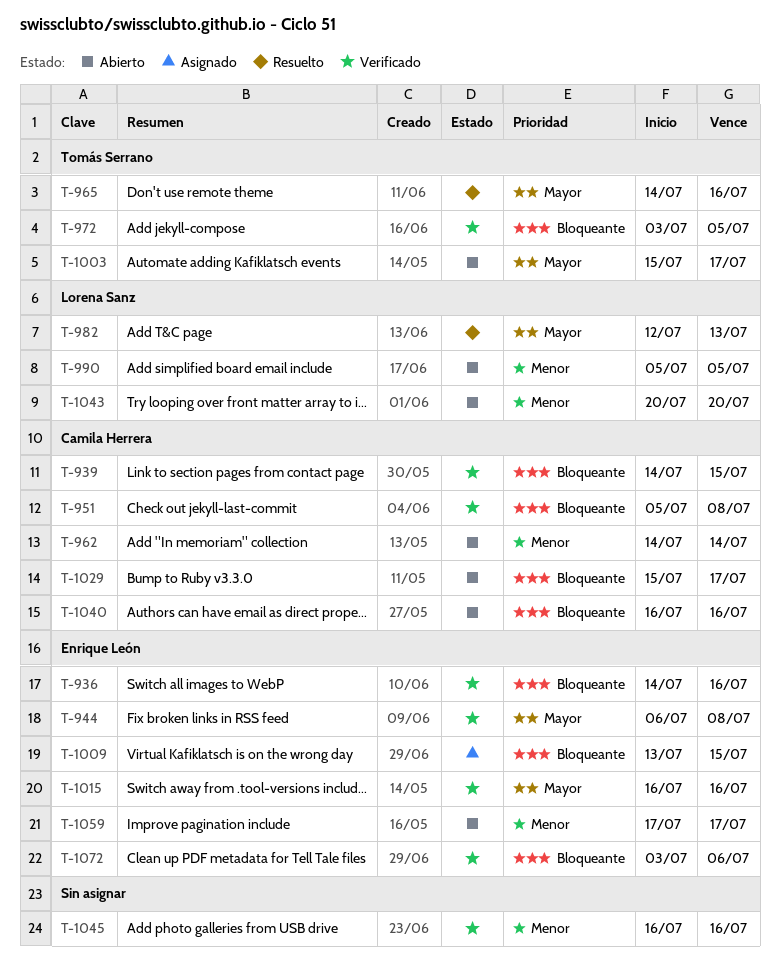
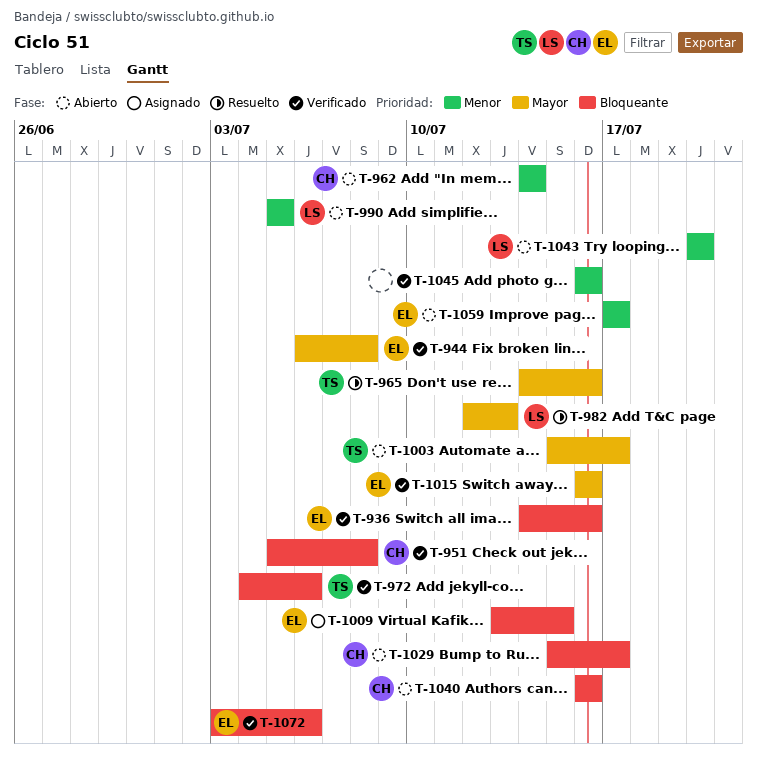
T-939: present -> none
T-972, start: Jul 3 -> Jul 4
T-972, due: Jul 5 -> Jul 6

